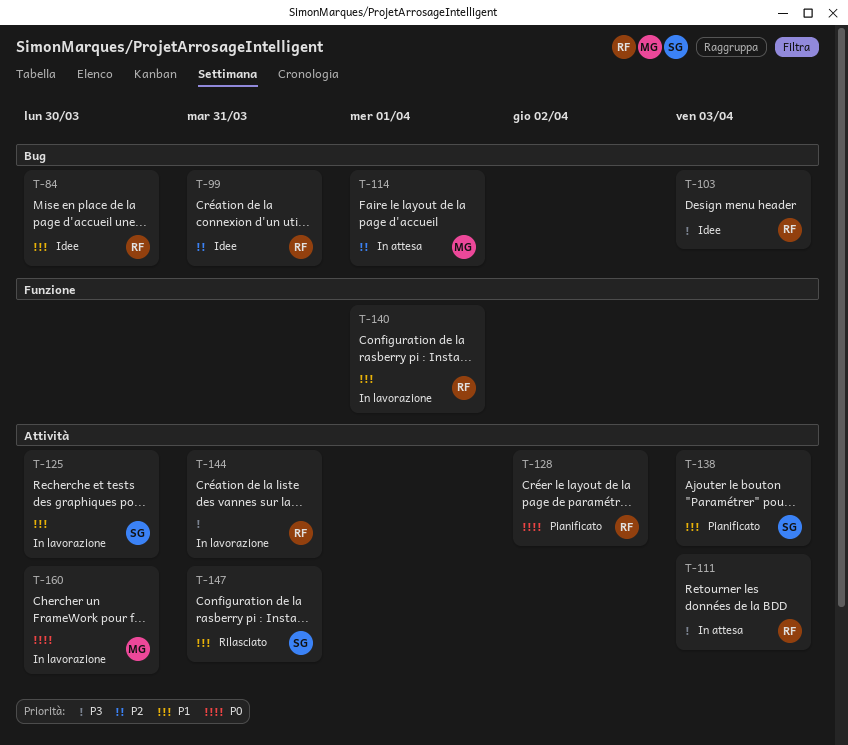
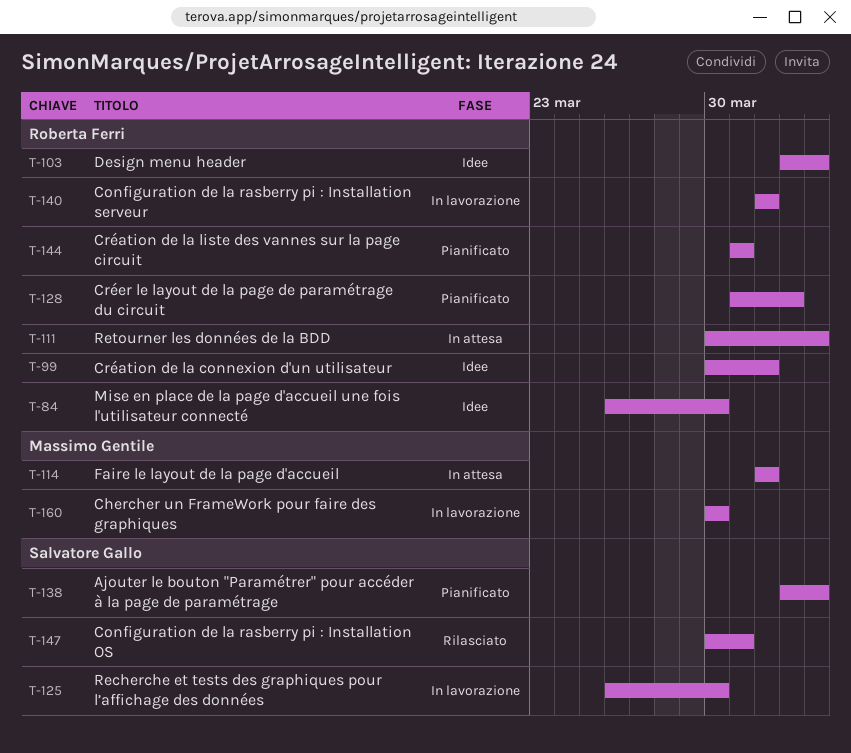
T-99, due: Mar 31 -> Apr 1
T-144, status: In lavorazione -> Pianificato

